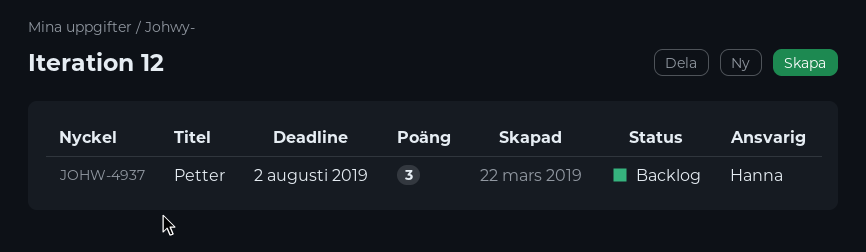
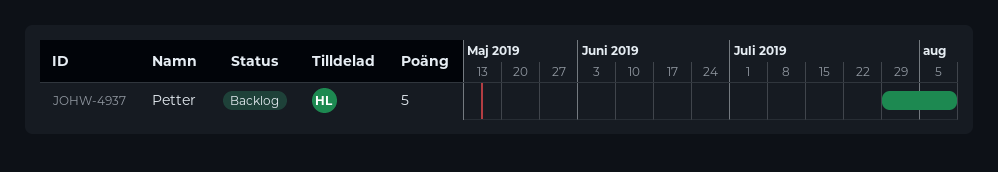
JOHW-4937, estimate: 3 -> 5
JOHW-4937, due: Aug 2 -> Aug 9

